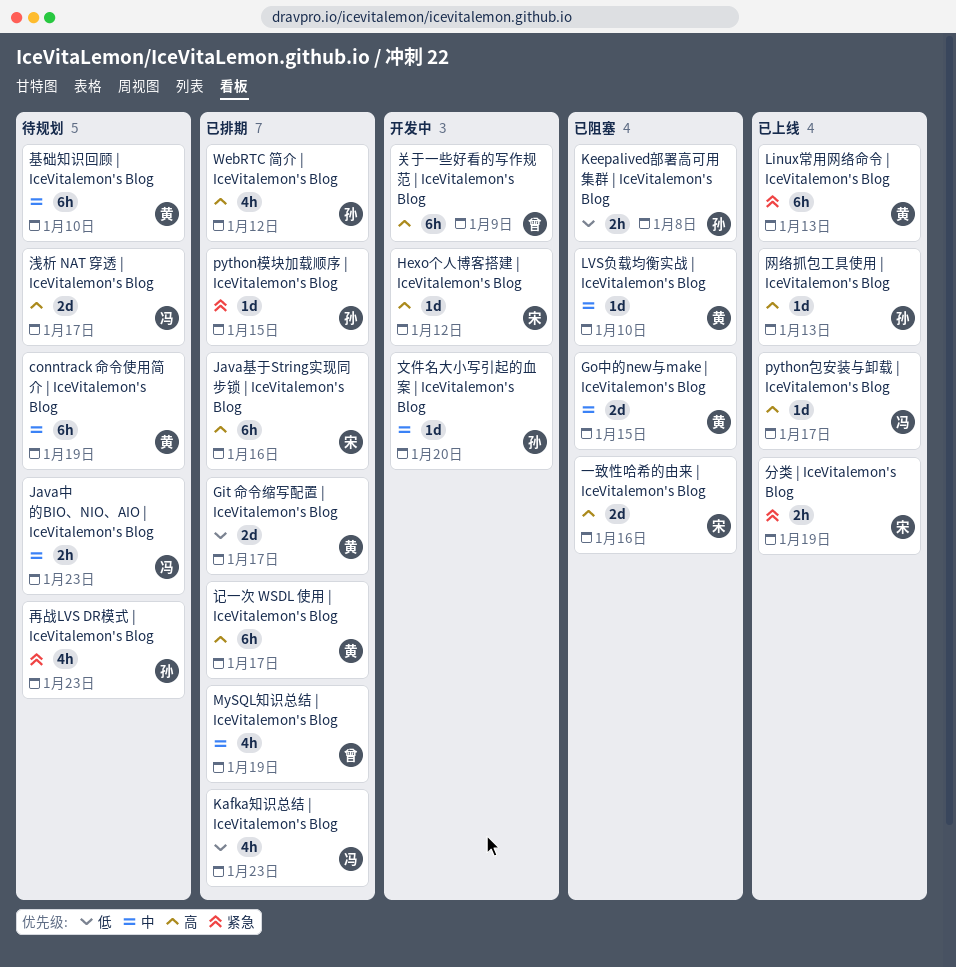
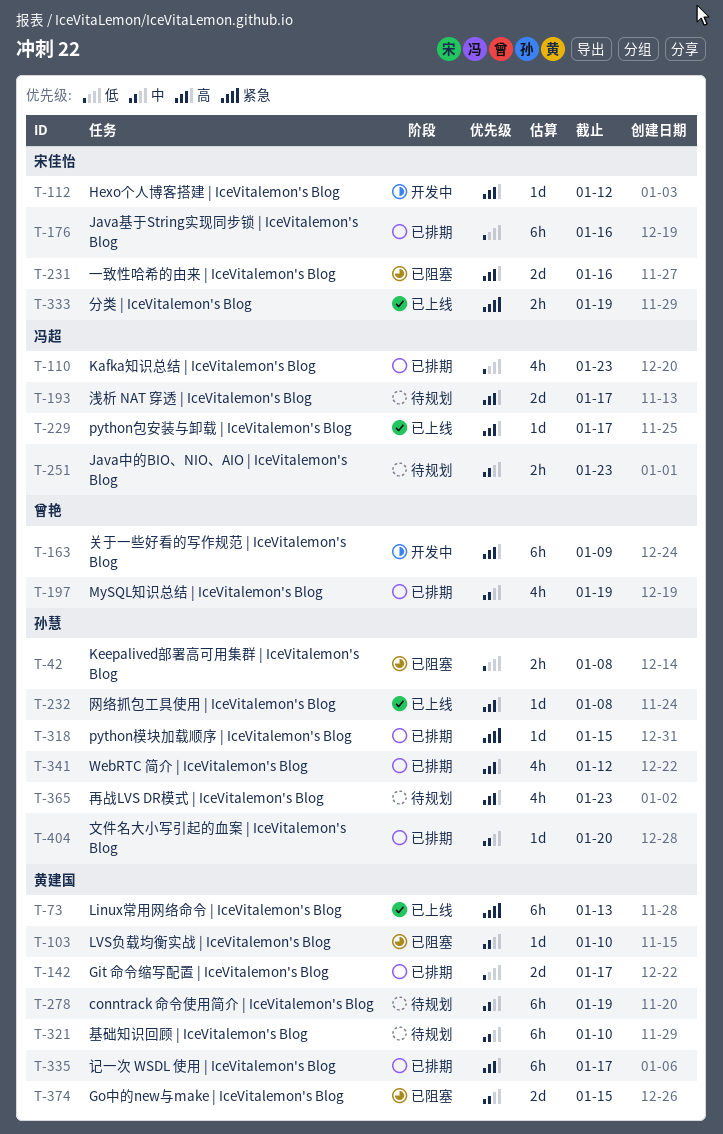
Java基于String实现同步锁 | IceVitalemon's Blog, priority: 高 -> 低
再战LVS DR模式 | IceVitalemon's Blog, priority: 紧急 -> 高
文件名大小写引起的血案 | IceVitalemon's Blog, status: 开发中 -> 已排期
网络抓包工具使用 | IceVitalemon's Blog, due: Jan 13 -> Jan 8

